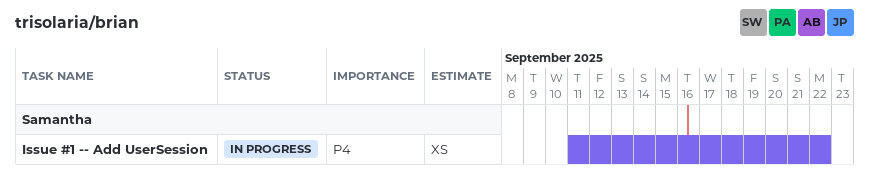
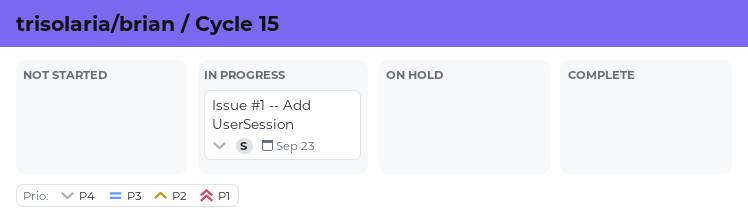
Issue #1 -- Add UserSession, estimate: XS -> S
Issue #1 -- Add UserSession, due: Sep 22 -> Sep 23

